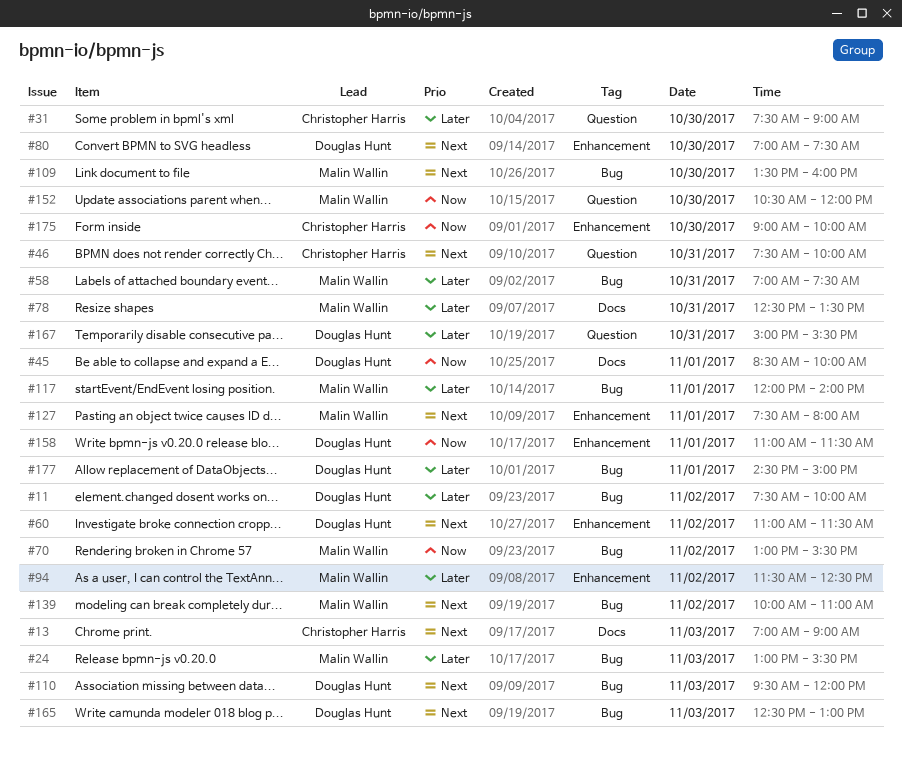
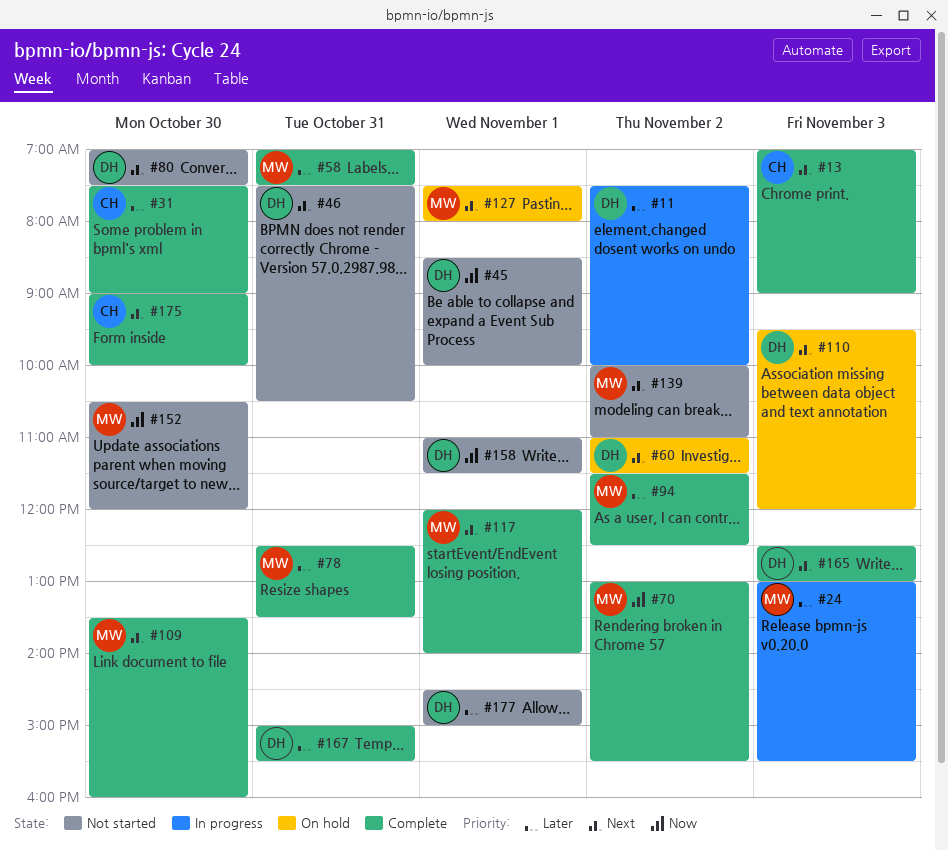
#46, owner: Christopher Harris -> Douglas Hunt
#46, ends: 10:00 -> 10:30
#117, priority: Later -> Next
#175, priority: Now -> Next

